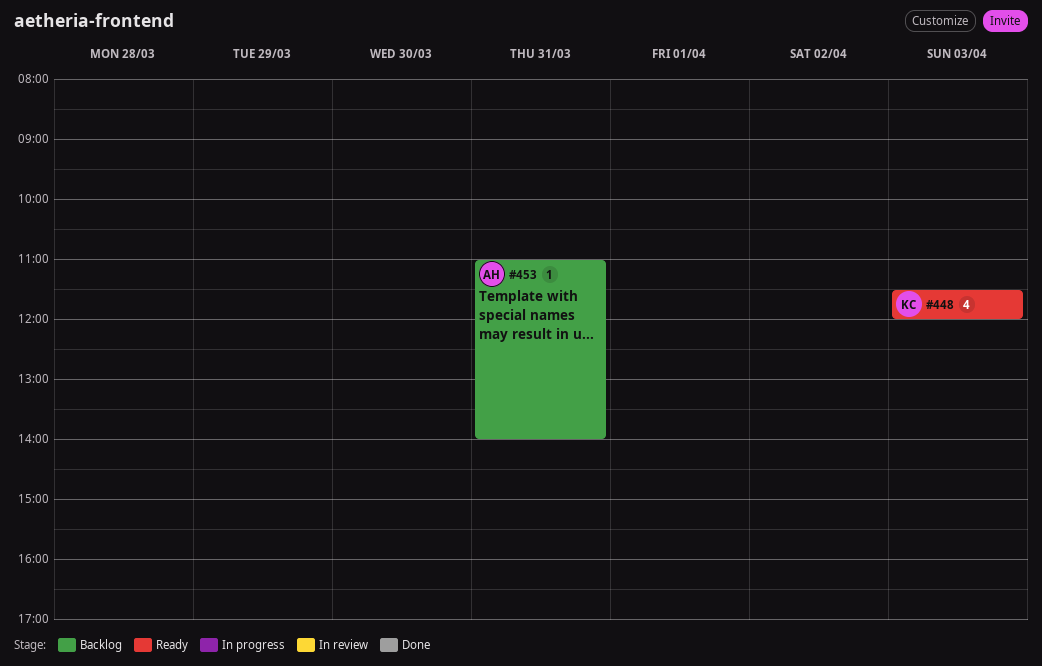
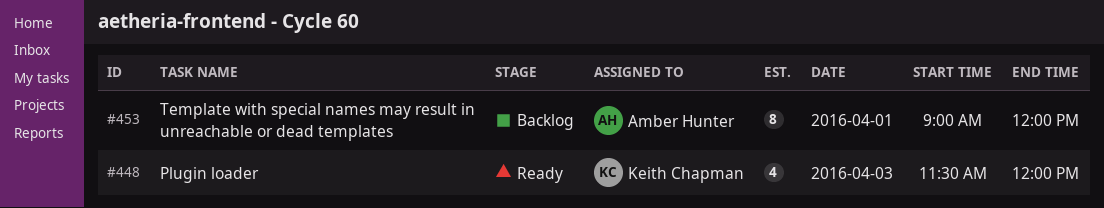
#453, estimate: 1 -> 8
#453, day: Mar 31 -> Apr 1
#453, begins: 11:00 -> 09:00
#453, ends: 14:00 -> 12:00

